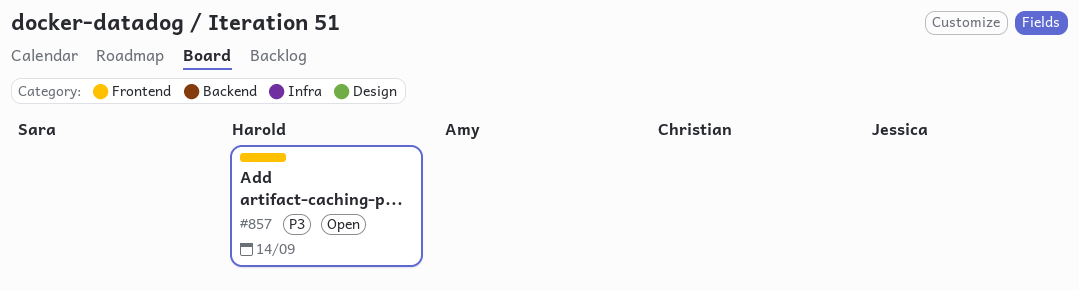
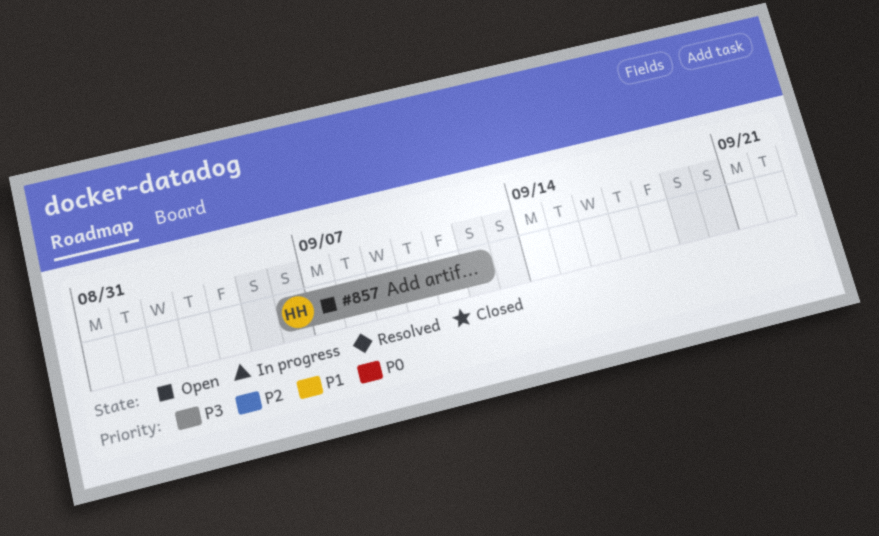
#857, due: Sep 14 -> Sep 12

